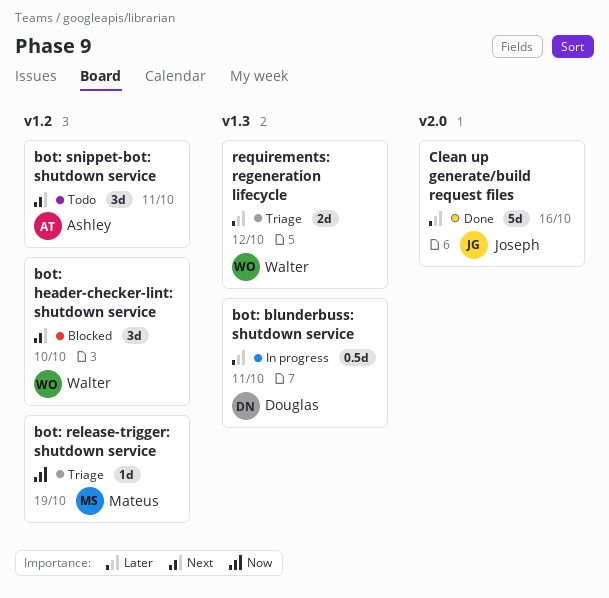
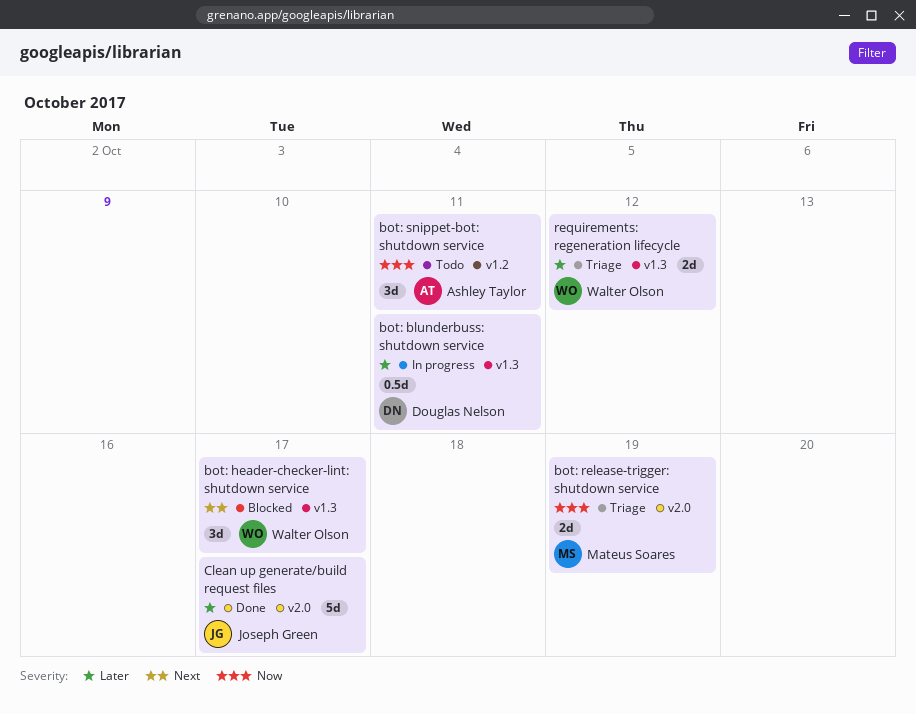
bot: header-checker-lint: shutdown service, label: v1.2 -> v1.3
bot: header-checker-lint: shutdown service, due: Oct 10 -> Oct 17
bot: release-trigger: shutdown service, label: v1.2 -> v2.0
bot: release-trigger: shutdown service, estimate: 1d -> 2d
bot: snippet-bot: shutdown service, priority: Next -> Now
Clean up generate/build request files, due: Oct 16 -> Oct 17

